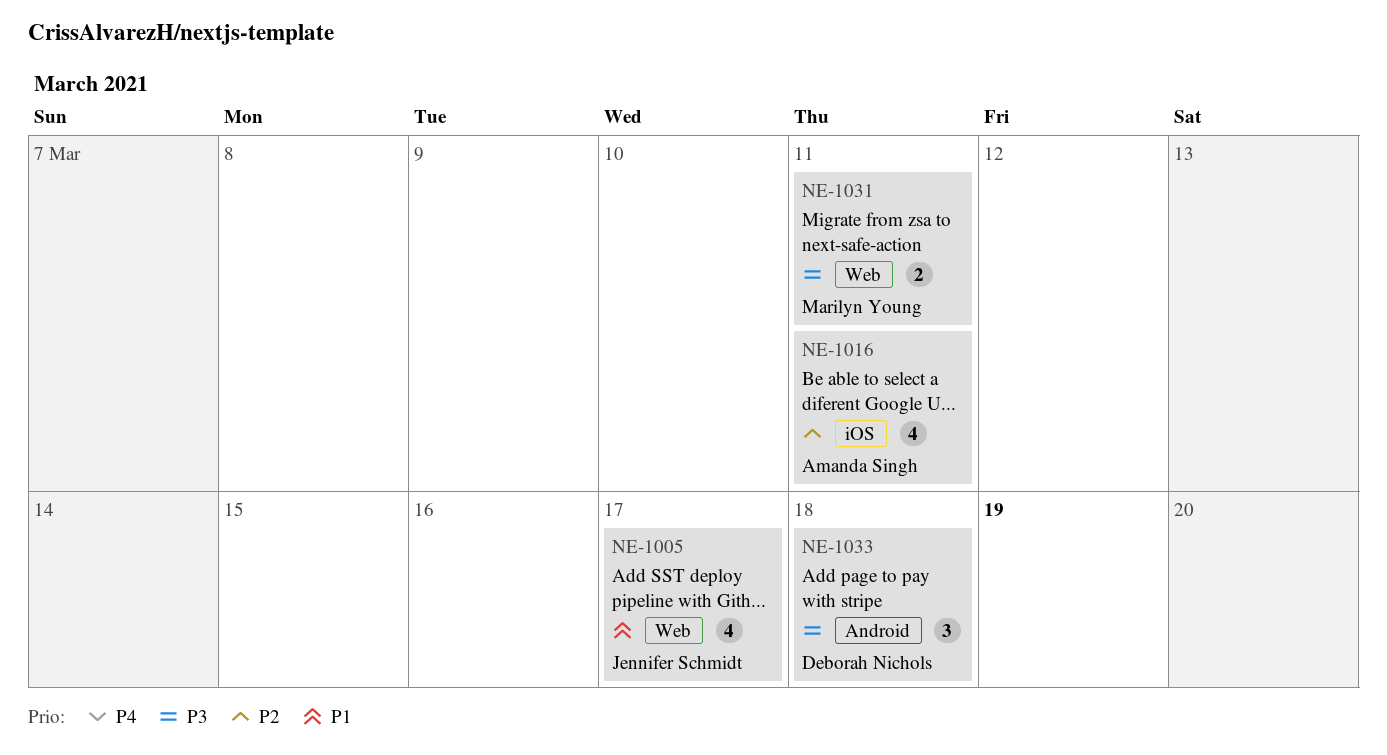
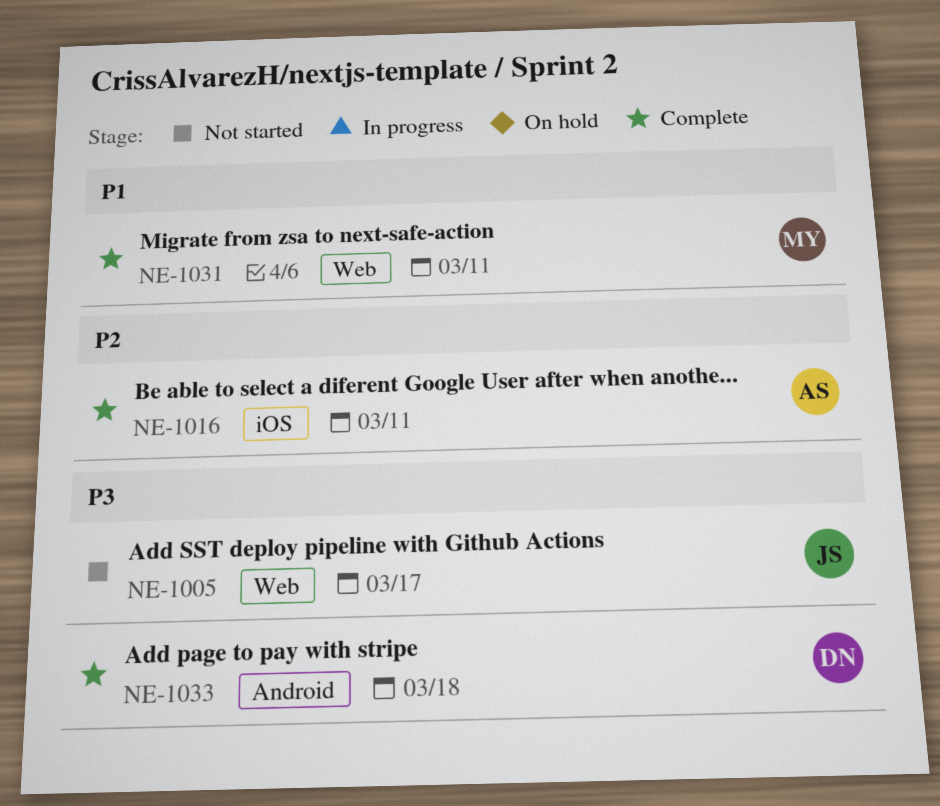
NE-1005, priority: P1 -> P3
NE-1031, priority: P3 -> P1

